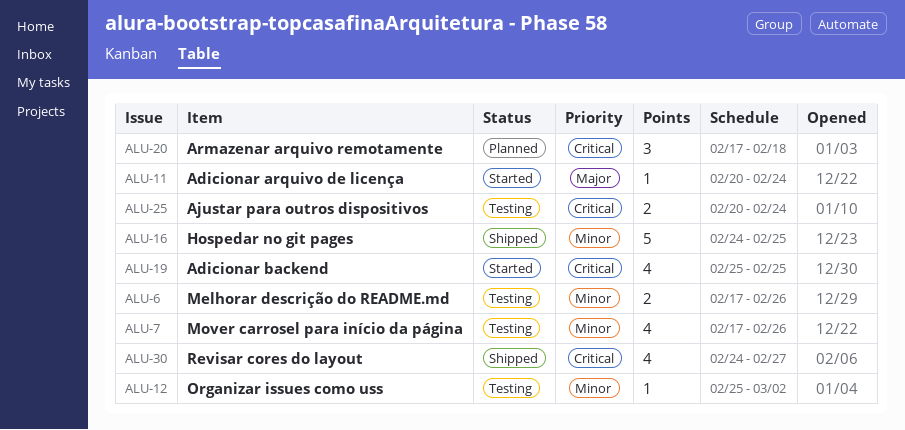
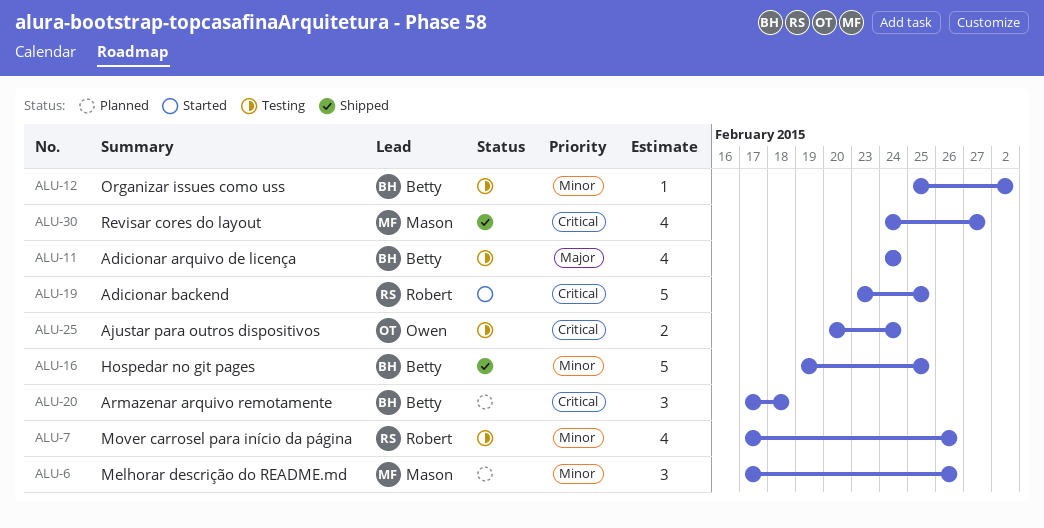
ALU-6, status: Testing -> Planned
ALU-6, estimate: 2 -> 3
ALU-11, status: Started -> Testing
ALU-11, estimate: 1 -> 4
ALU-11, start: Feb 20 -> Feb 24
ALU-16, start: Feb 24 -> Feb 19
ALU-19, estimate: 4 -> 5
ALU-19, start: Feb 25 -> Feb 23

